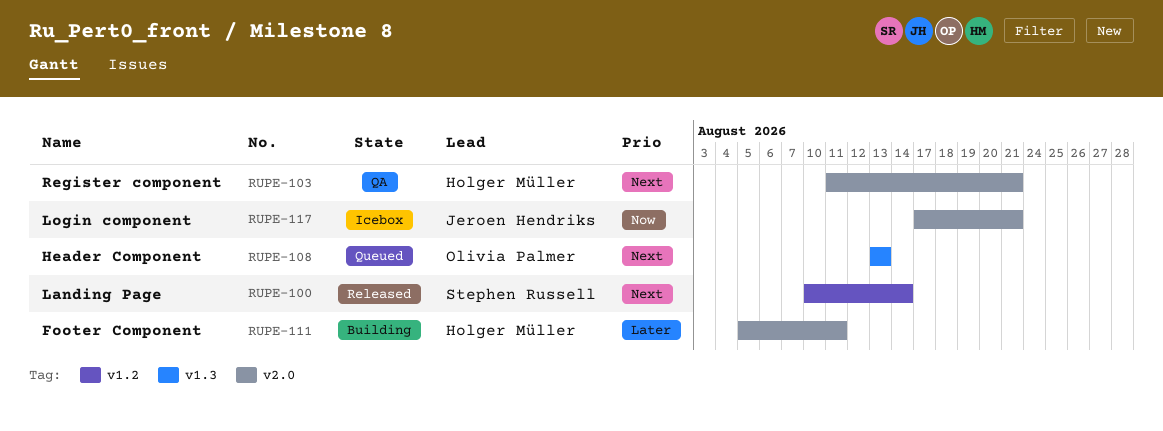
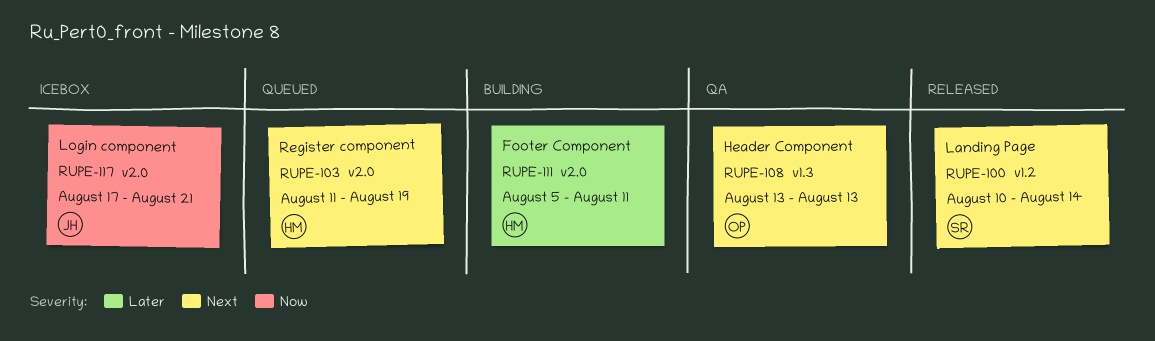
RUPE-103, status: QA -> Queued
RUPE-103, due: Aug 21 -> Aug 19
RUPE-108, status: Queued -> QA

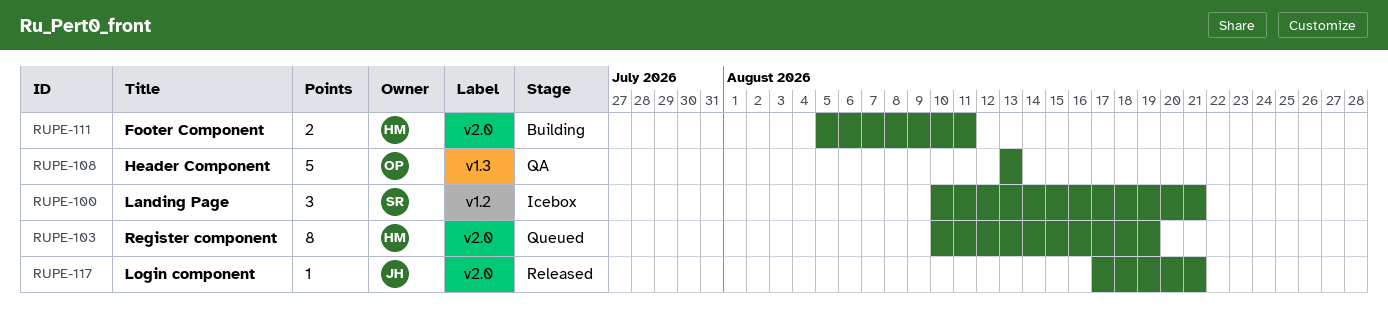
RUPE-100, status: Released -> Icebox
RUPE-100, due: Aug 14 -> Aug 21
RUPE-103, start: Aug 11 -> Aug 10
RUPE-117, status: Icebox -> Released

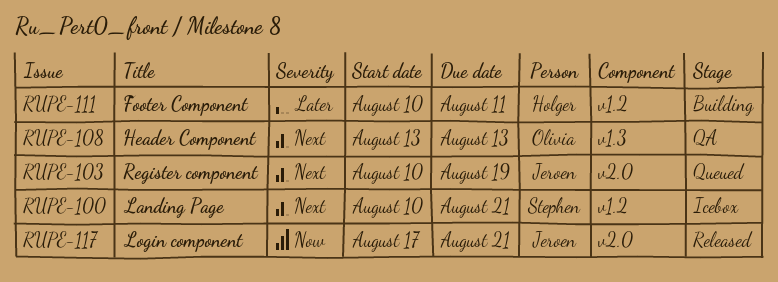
RUPE-103, owner: Holger -> Jeroen
RUPE-111, label: v2.0 -> v1.2
RUPE-111, start: Aug 5 -> Aug 10

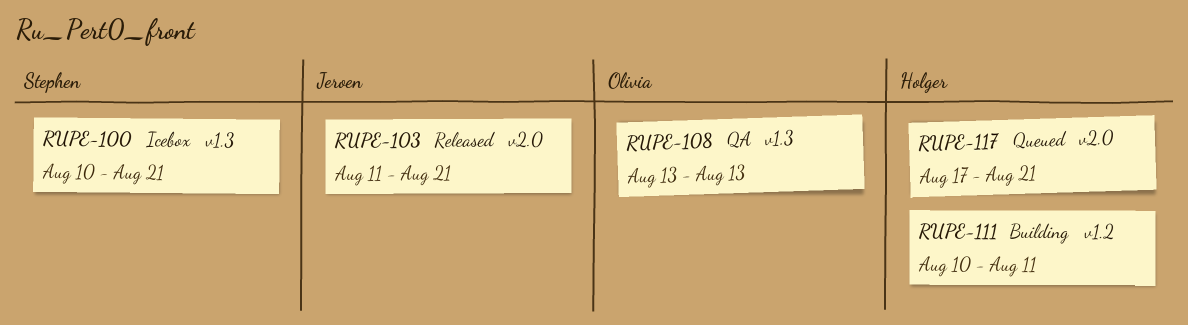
RUPE-100, label: v1.2 -> v1.3
RUPE-103, status: Queued -> Released
RUPE-103, start: Aug 10 -> Aug 11
RUPE-103, due: Aug 19 -> Aug 21
RUPE-117, status: Released -> Queued
RUPE-117, owner: Jeroen -> Holger

